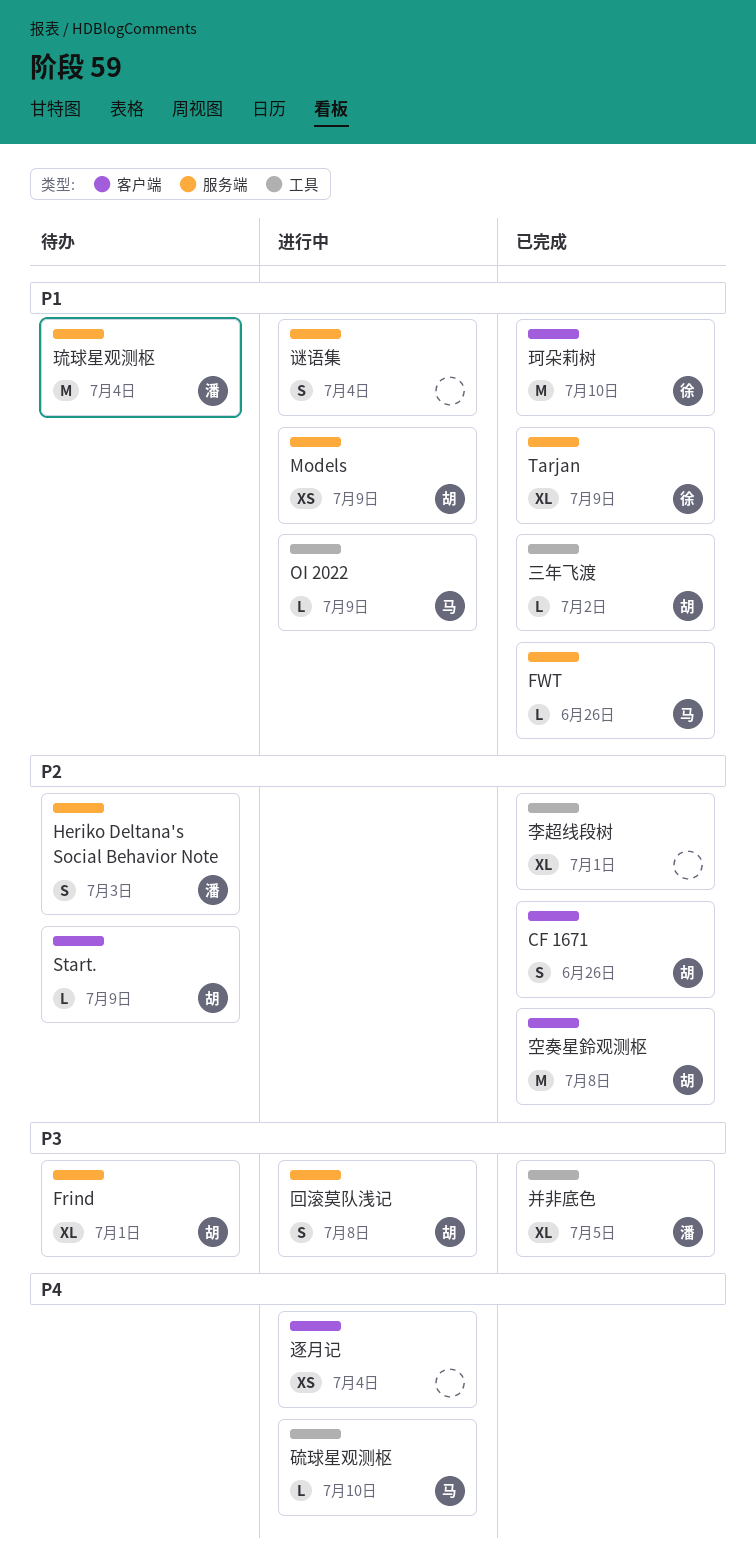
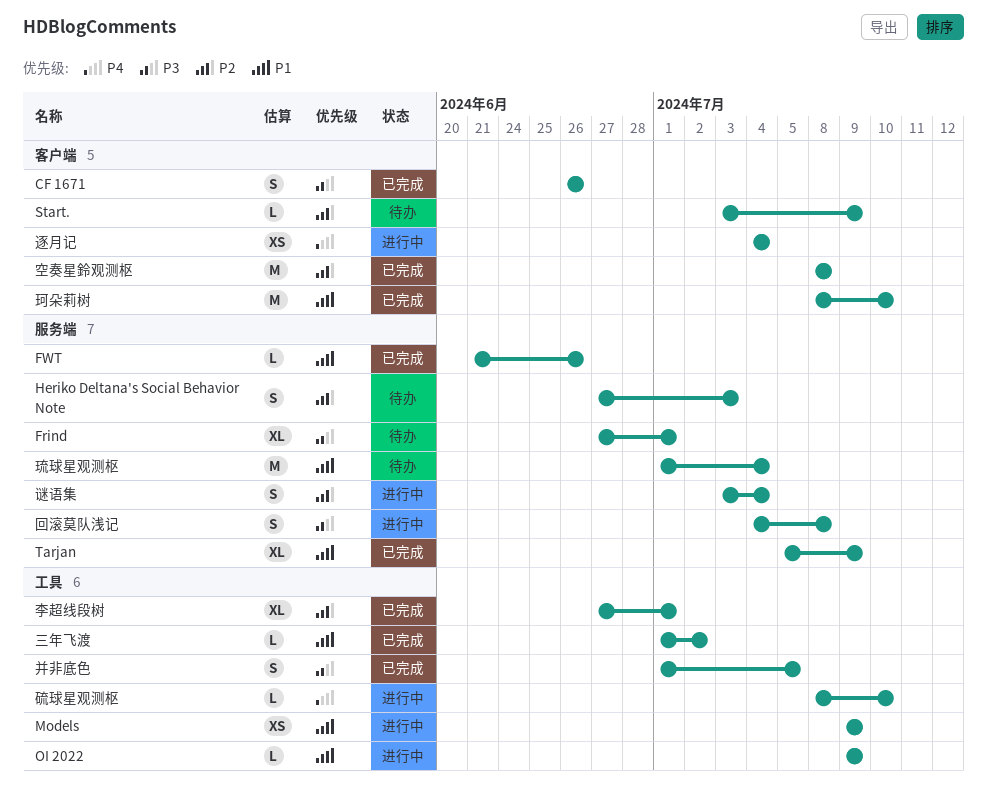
CF 1671, priority: P2 -> P3
Models, label: 服务端 -> 工具
并非底色, estimate: XL -> S
谜语集, priority: P1 -> P2

